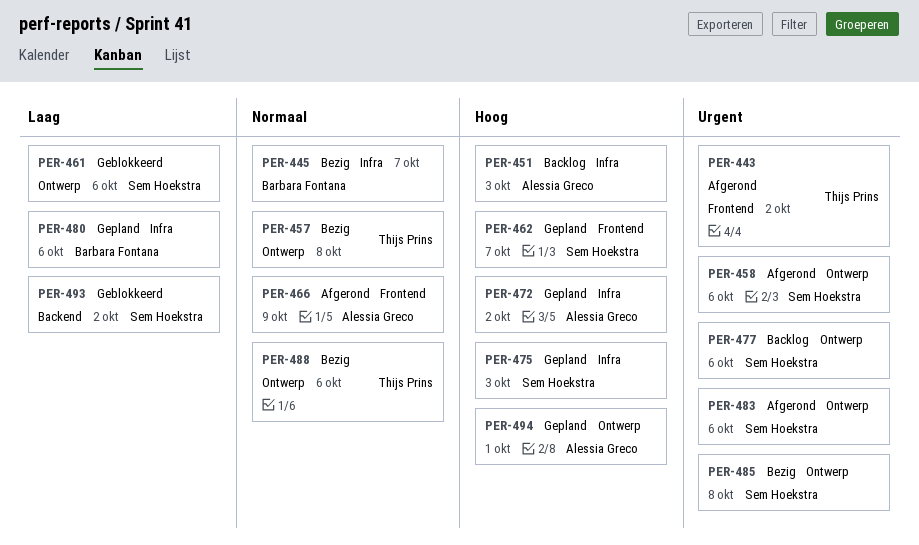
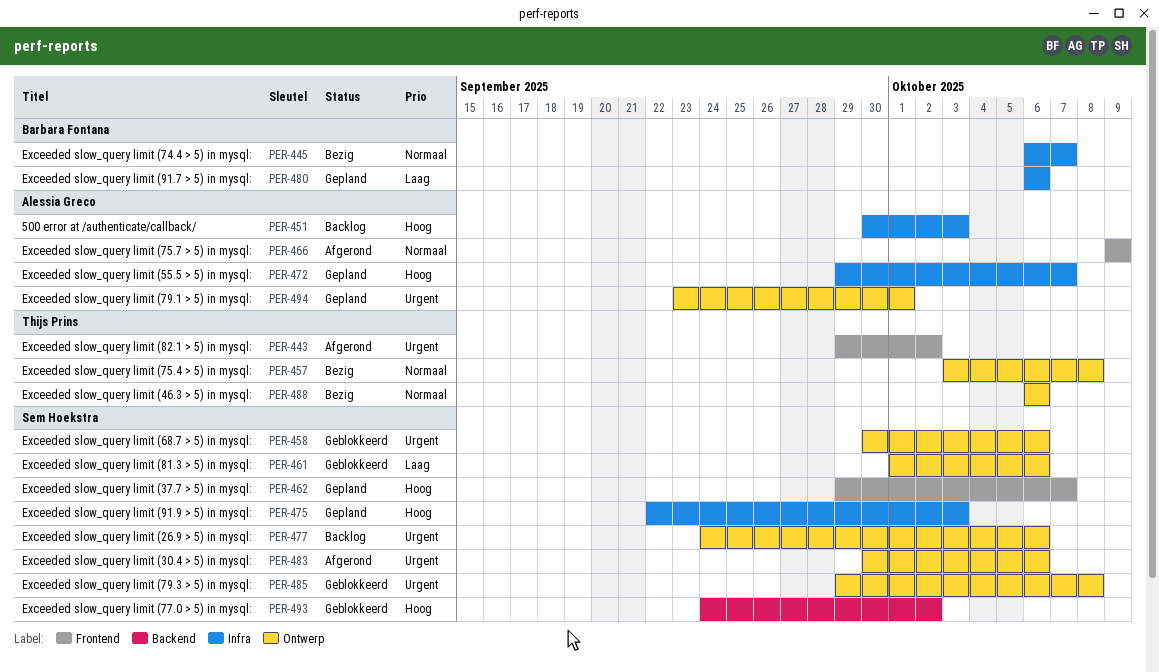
PER-458, status: Afgerond -> Geblokkeerd
PER-472, due: Oct 2 -> Oct 7
PER-485, status: Bezig -> Geblokkeerd
PER-493, priority: Laag -> Hoog
PER-494, priority: Hoog -> Urgent

